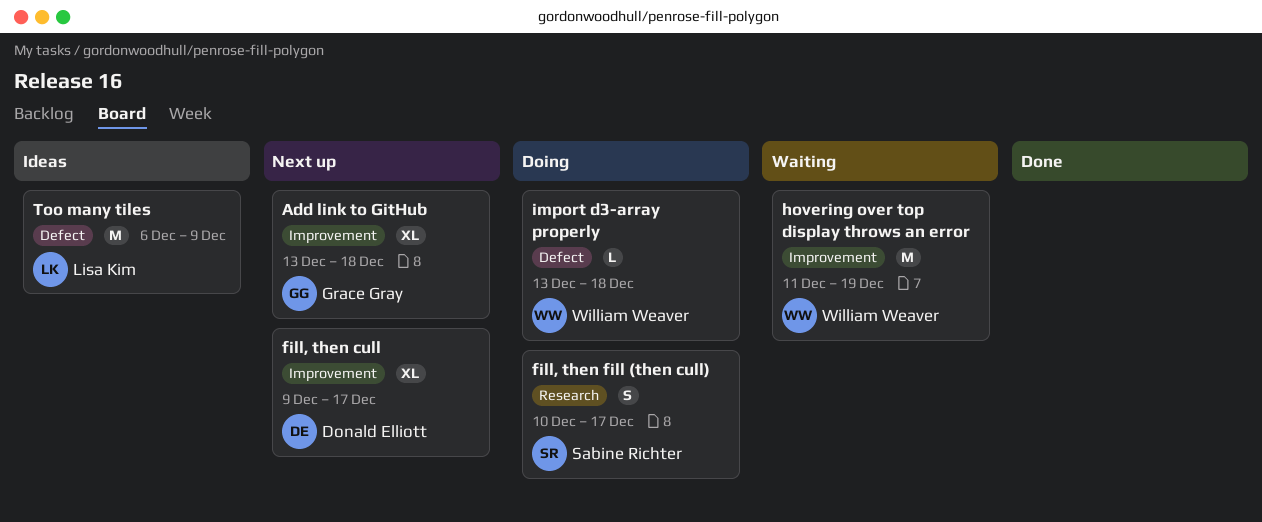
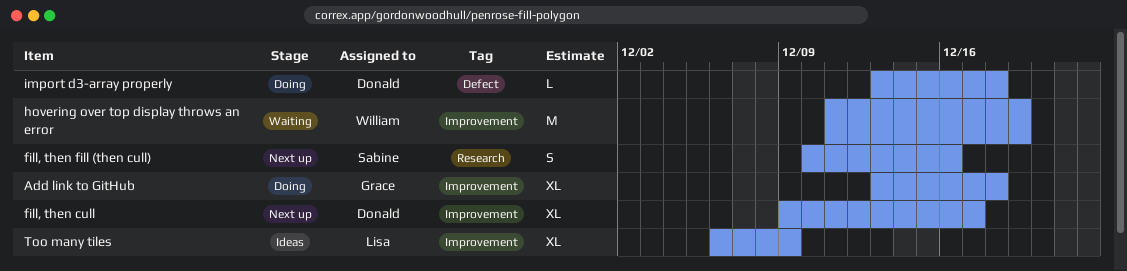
Add link to GitHub, status: Next up -> Doing
fill, then fill (then cull), status: Doing -> Next up
fill, then fill (then cull), due: Dec 17 -> Dec 16
import d3-array properly, owner: William Weaver -> Donald Elliott
Too many tiles, label: Defect -> Improvement
Too many tiles, estimate: M -> XL

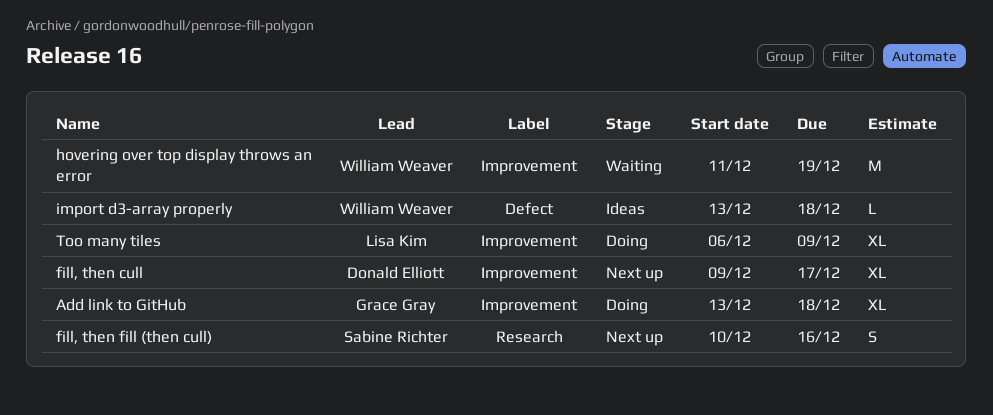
import d3-array properly, status: Doing -> Ideas
import d3-array properly, owner: Donald Elliott -> William Weaver
Too many tiles, status: Ideas -> Doing

